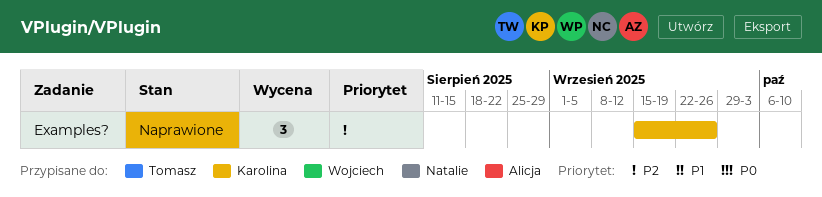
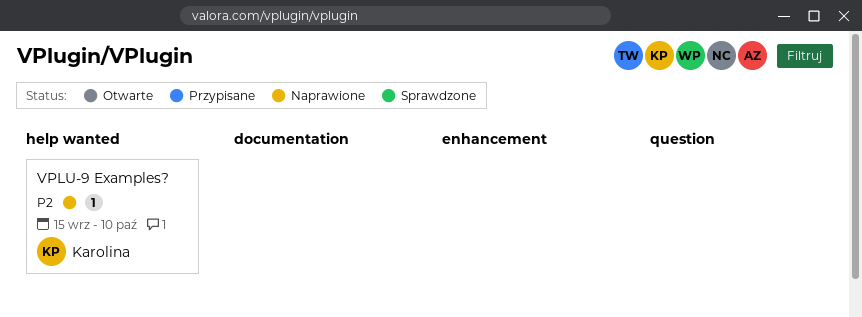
Examples?, estimate: 3 -> 1
Examples?, due: Sep 26 -> Oct 10

